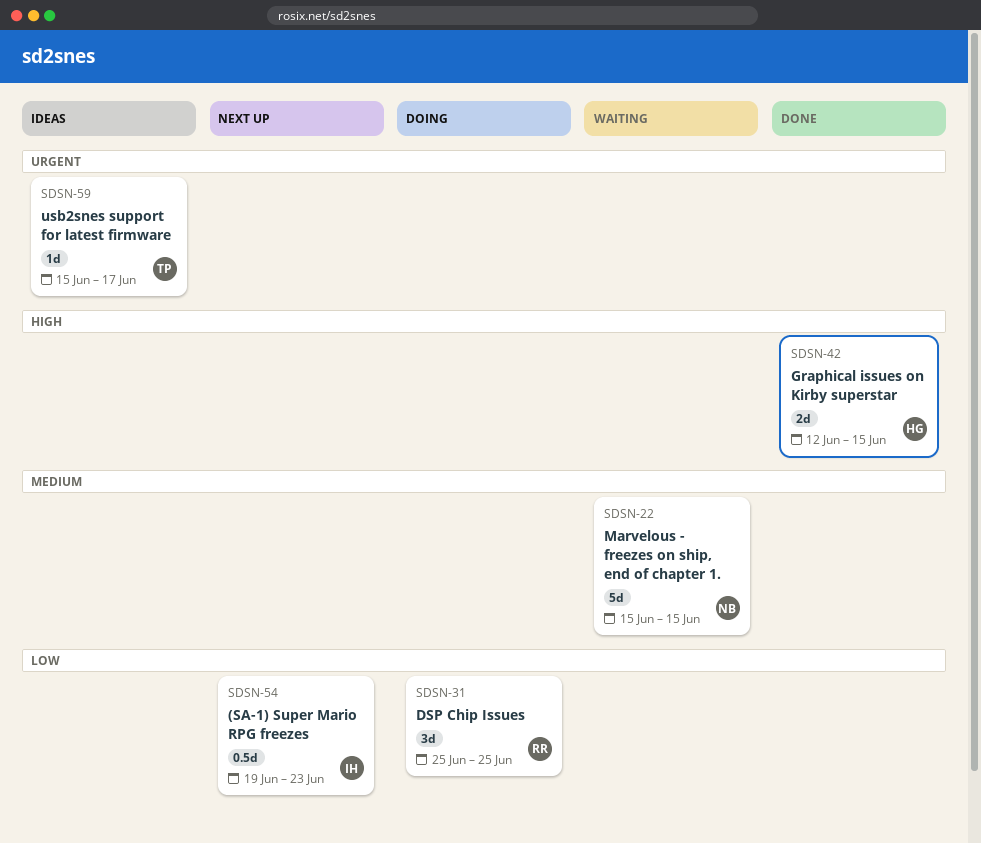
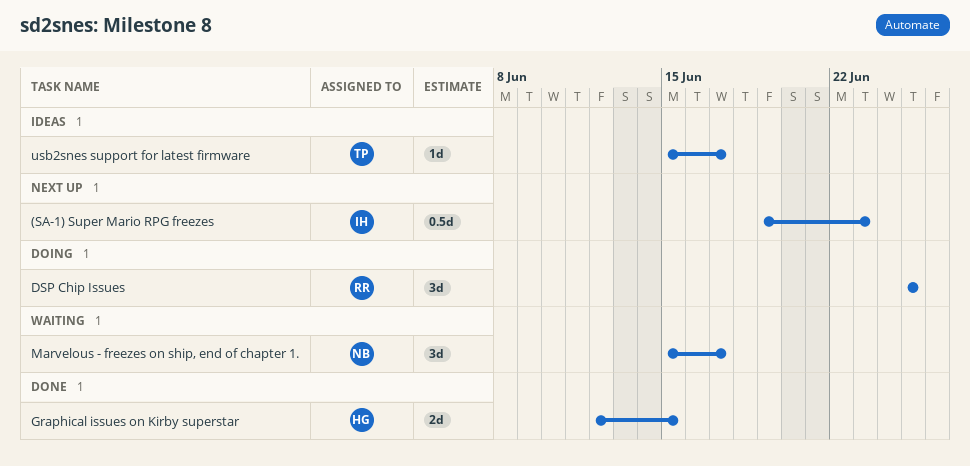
Marvelous - freezes on ship, end of chapter 1., estimate: 5d -> 3d
Marvelous - freezes on ship, end of chapter 1., due: Jun 15 -> Jun 17

